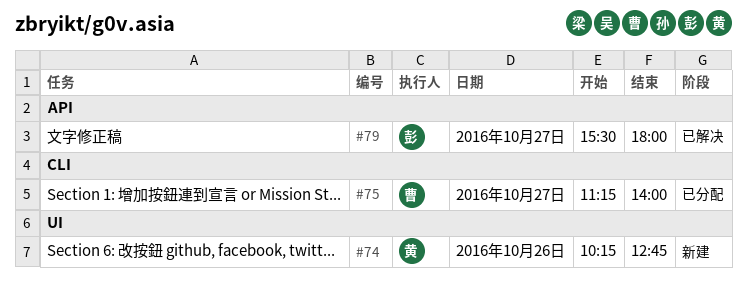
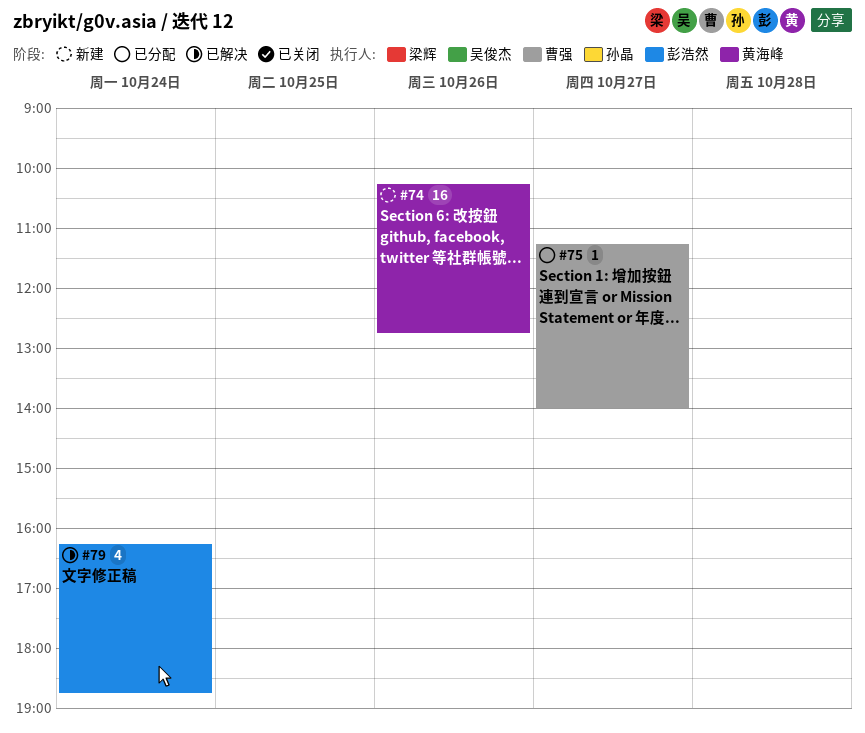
#79, day: Oct 27 -> Oct 24
#79, begins: 15:30 -> 16:15
#79, ends: 18:00 -> 18:45

